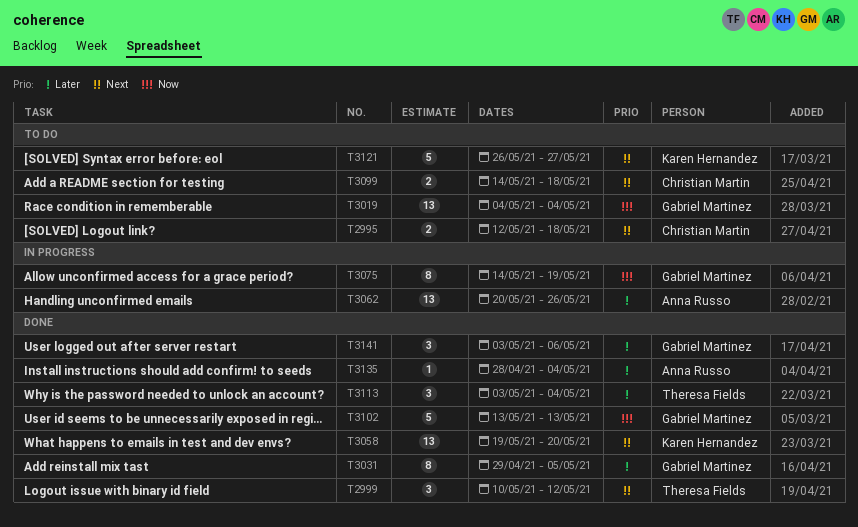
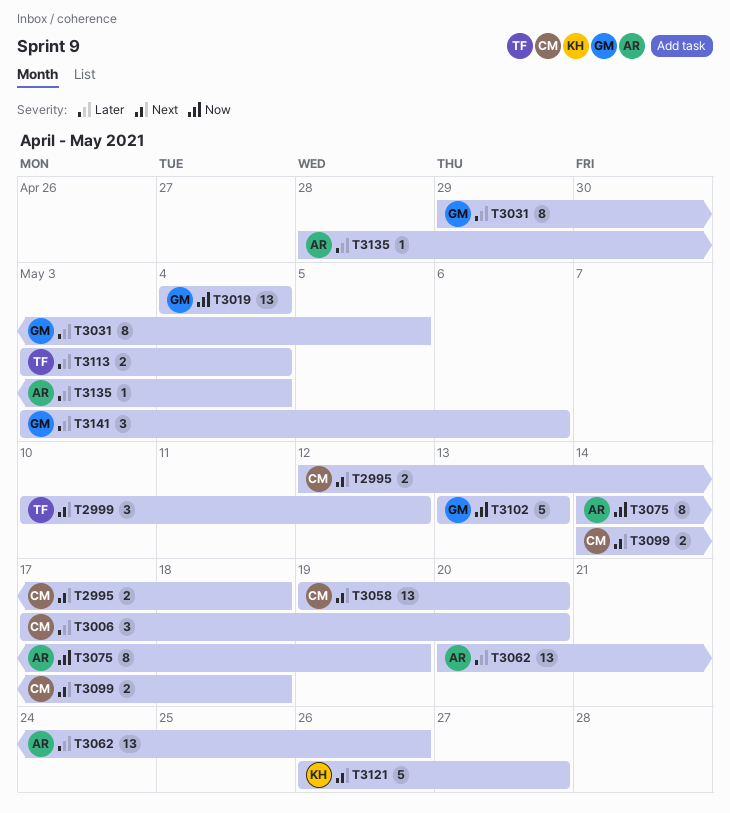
T3006: none -> present
T3058, owner: Karen Hernandez -> Christian Martin
T3075, owner: Gabriel Martinez -> Anna Russo
T3113, estimate: 3 -> 2

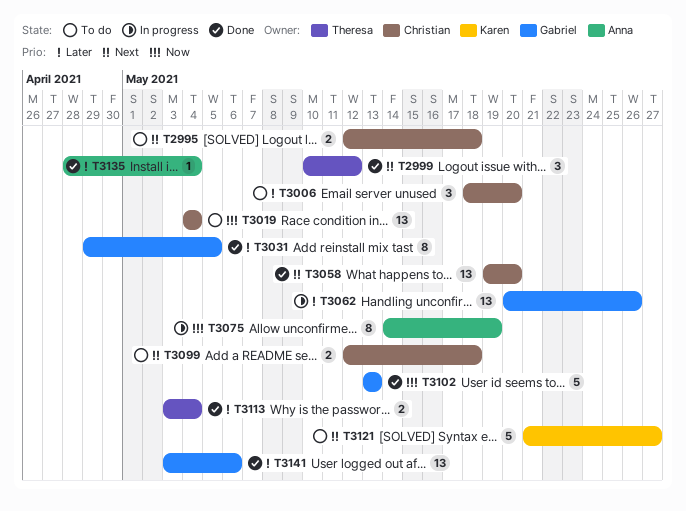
T3006, start: May 17 -> May 18
T3019, owner: Gabriel -> Christian
T3062, owner: Anna -> Gabriel
T3099, start: May 14 -> May 12
T3121, start: May 26 -> May 21
T3141, estimate: 3 -> 13

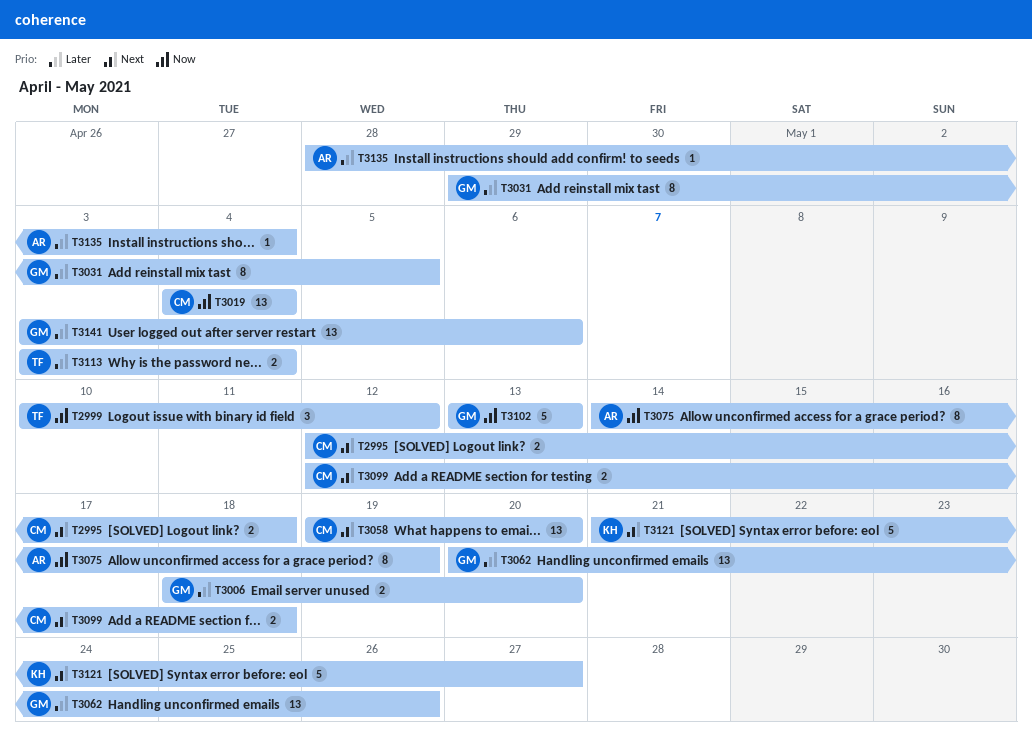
T2999, priority: Next -> Now
T3006, owner: Christian -> Gabriel
T3006, estimate: 3 -> 2

